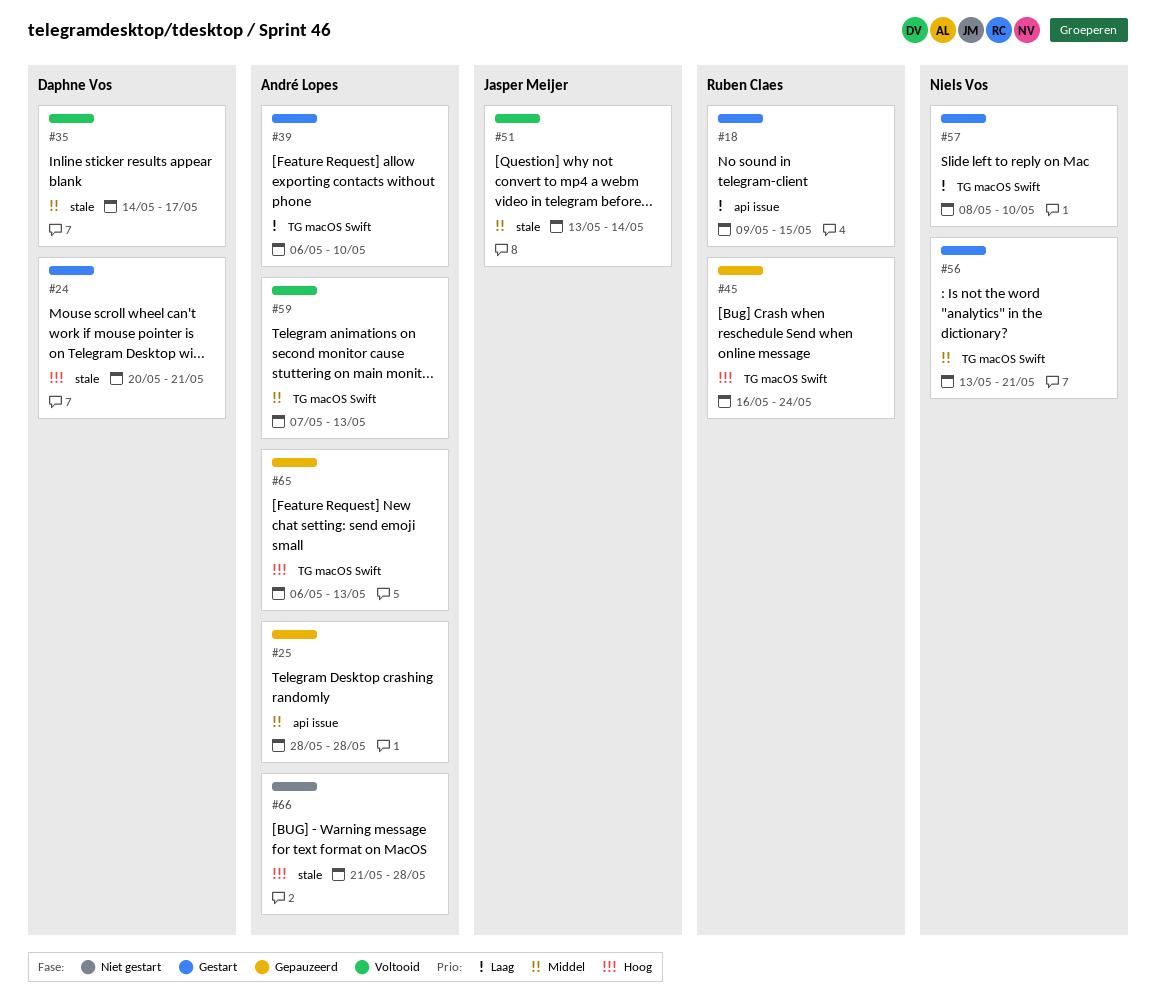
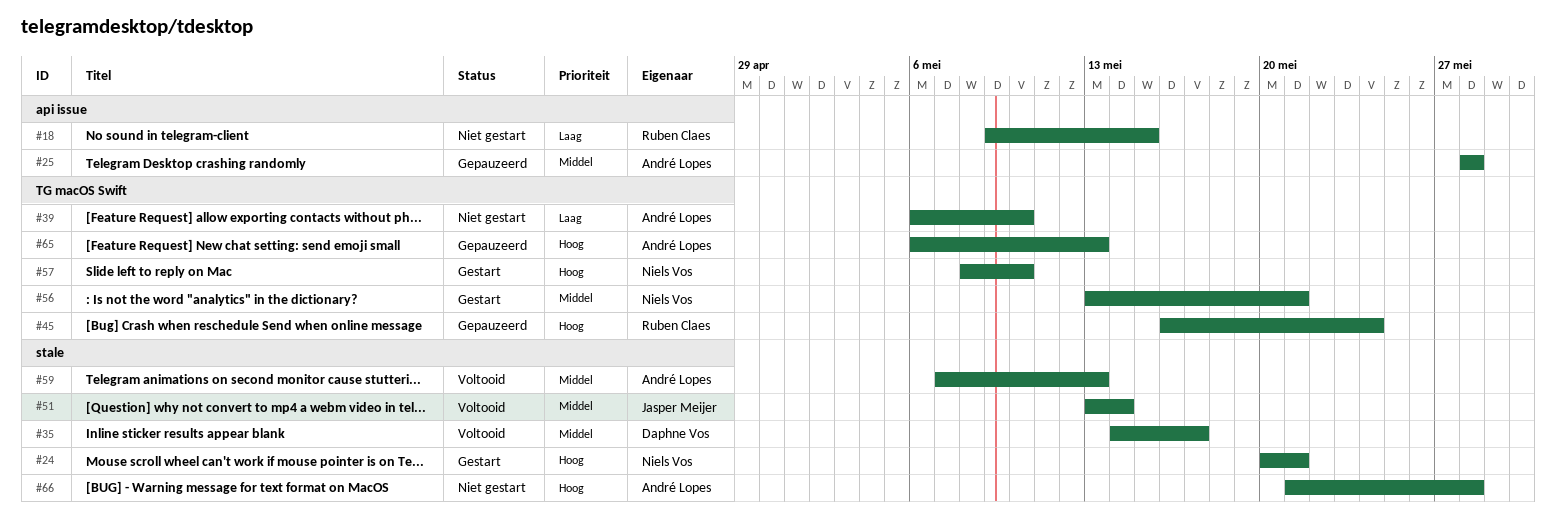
#18, status: Gestart -> Niet gestart
#24, owner: Daphne Vos -> Niels Vos
#39, status: Gestart -> Niet gestart
#57, priority: Laag -> Hoog
#59, label: TG macOS Swift -> stale

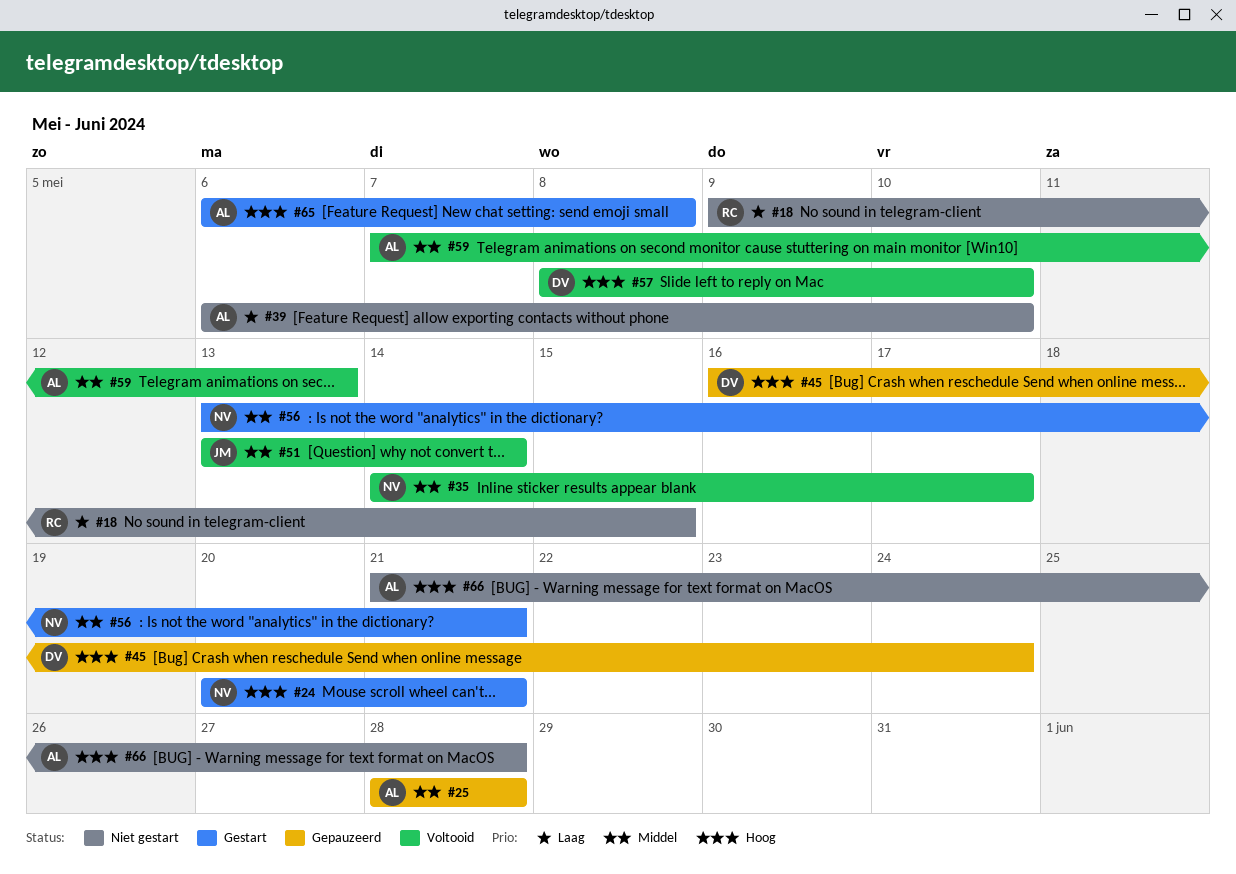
#35, owner: Daphne Vos -> Niels Vos
#45, owner: Ruben Claes -> Daphne Vos
#57, status: Gestart -> Voltooid
#57, owner: Niels Vos -> Daphne Vos
#65, status: Gepauzeerd -> Gestart
#65, due: May 13 -> May 8

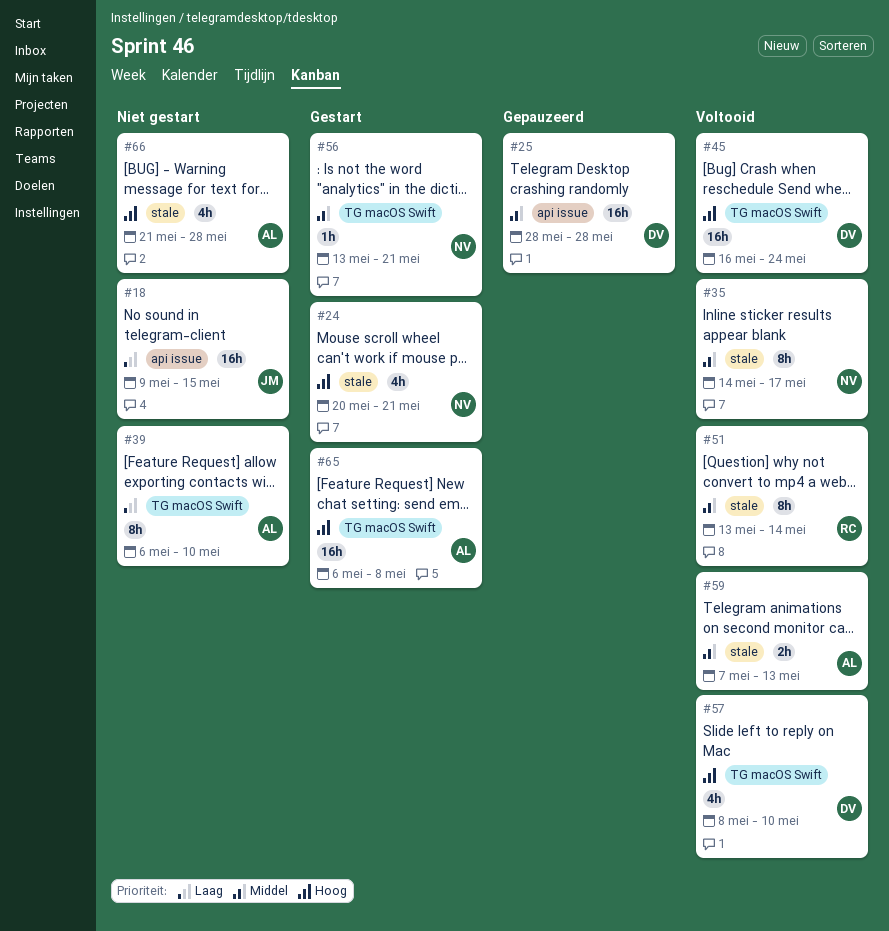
#18, owner: RC -> JM
#25, owner: AL -> DV
#45, status: Gepauzeerd -> Voltooid
#51, owner: JM -> RC

